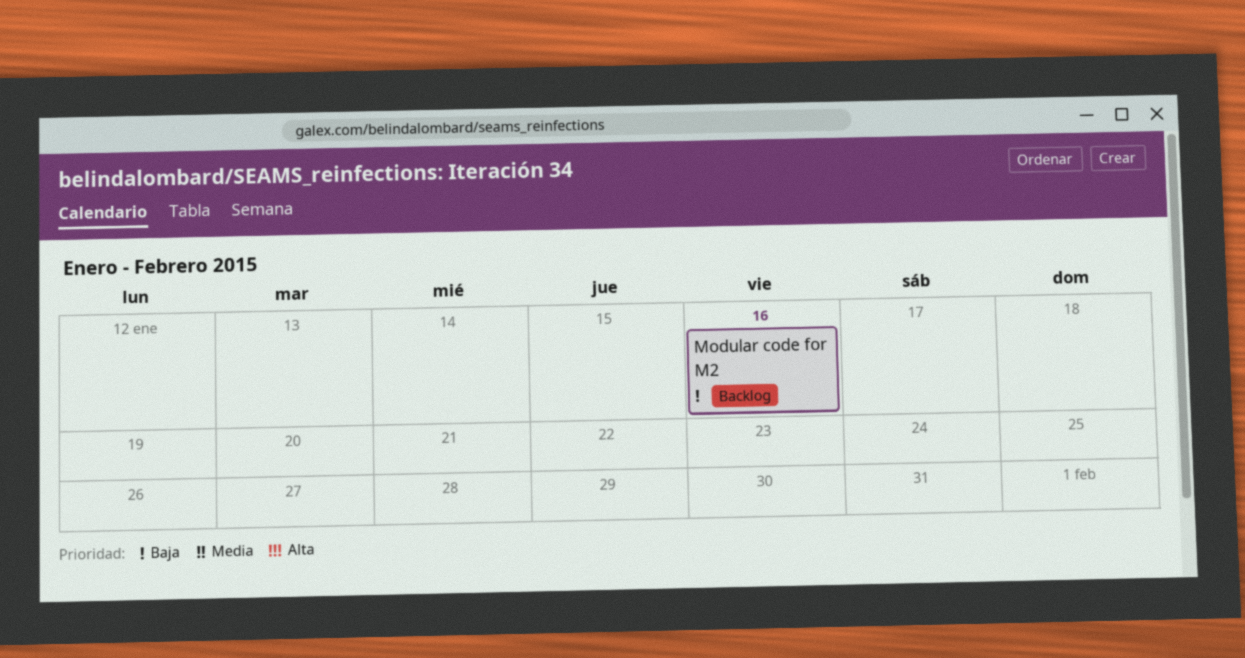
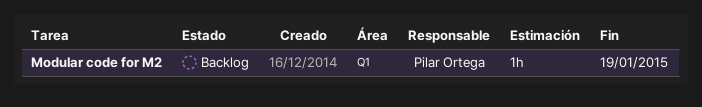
Modular code for M2, due: Jan 16 -> Jan 19

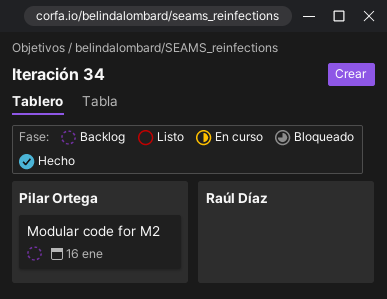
Modular code for M2, due: Jan 19 -> Jan 16

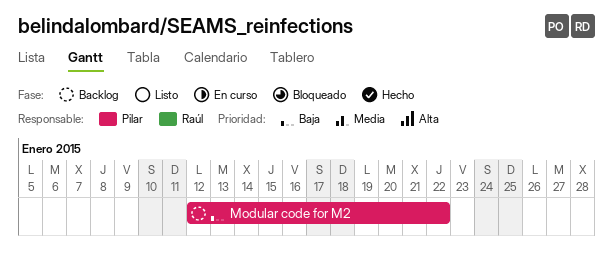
Modular code for M2, due: Jan 16 -> Jan 22

